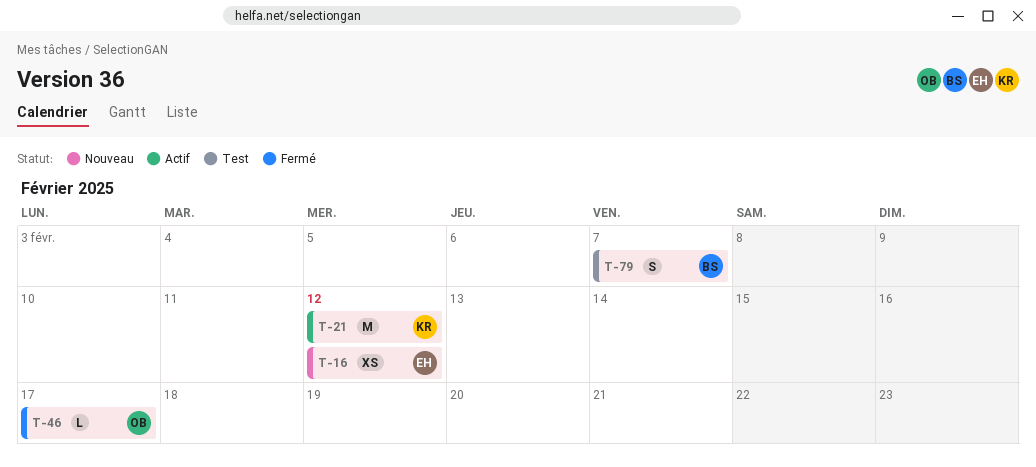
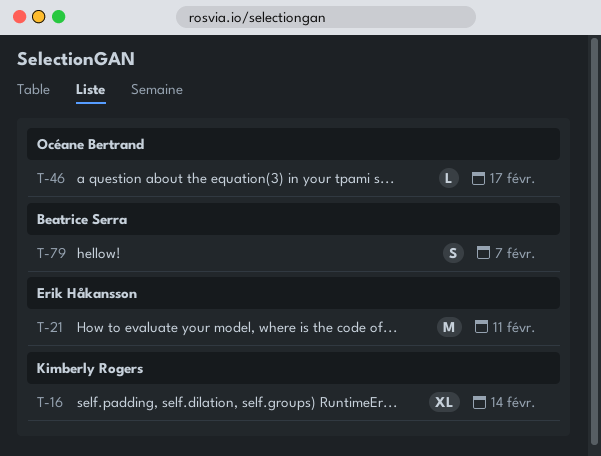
T-16, owner: Erik Håkansson -> Kimberly Rogers
T-16, estimate: XS -> XL
T-16, due: Feb 12 -> Feb 14
T-21, owner: Kimberly Rogers -> Erik Håkansson
T-21, due: Feb 12 -> Feb 11

